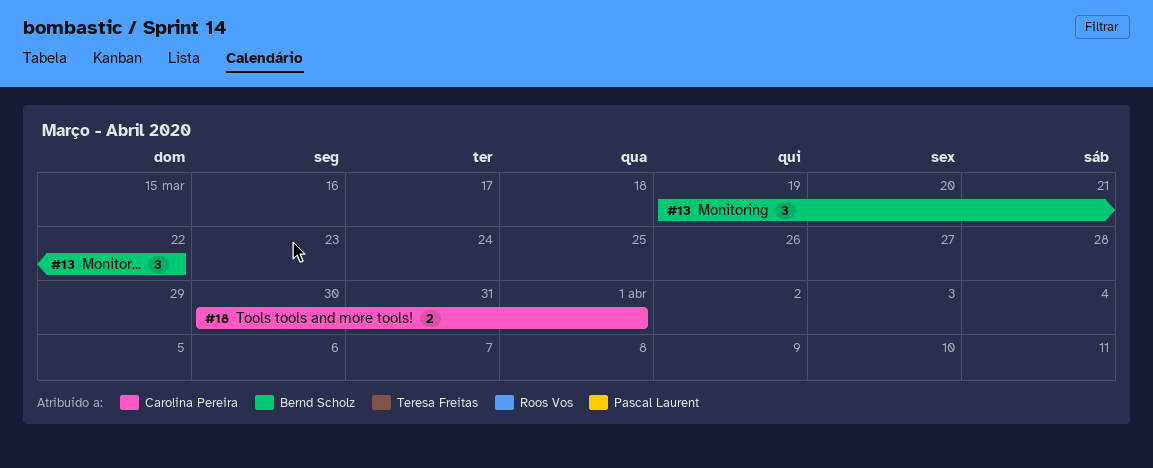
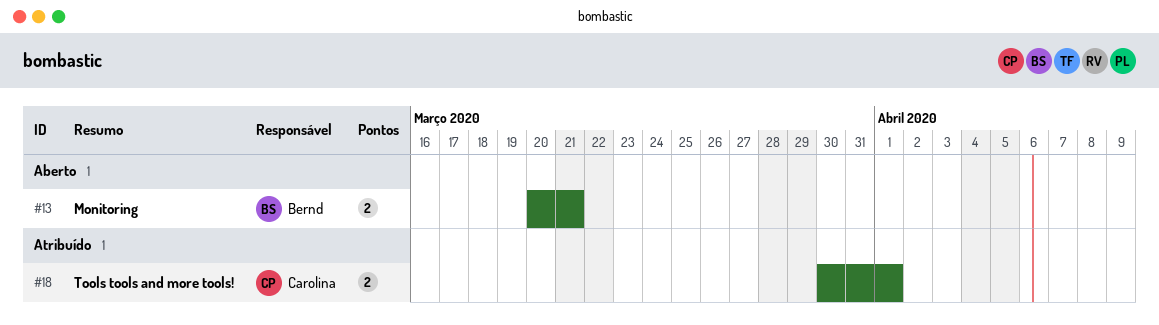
#13, estimate: 3 -> 2
#13, start: Mar 19 -> Mar 20
#13, due: Mar 22 -> Mar 21

